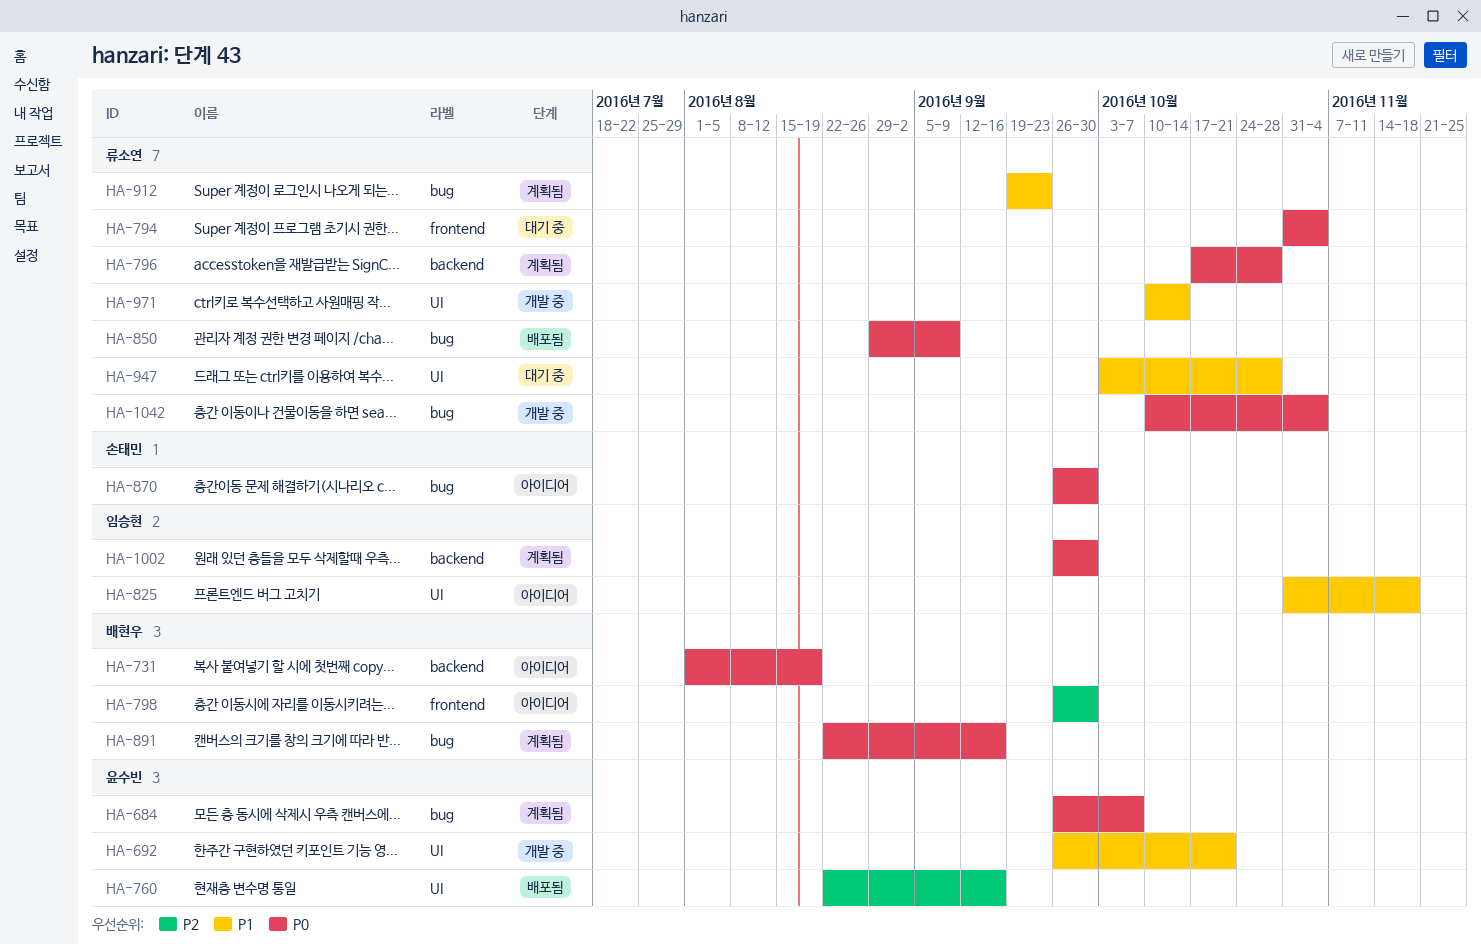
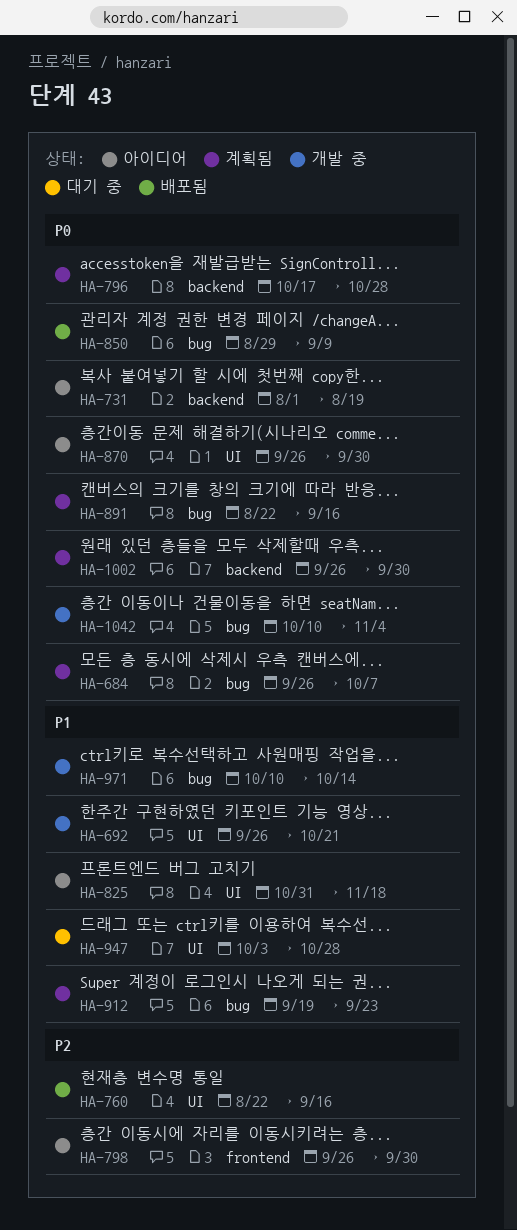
HA-794: present -> none
HA-870, label: bug -> UI
HA-971, label: UI -> bug

